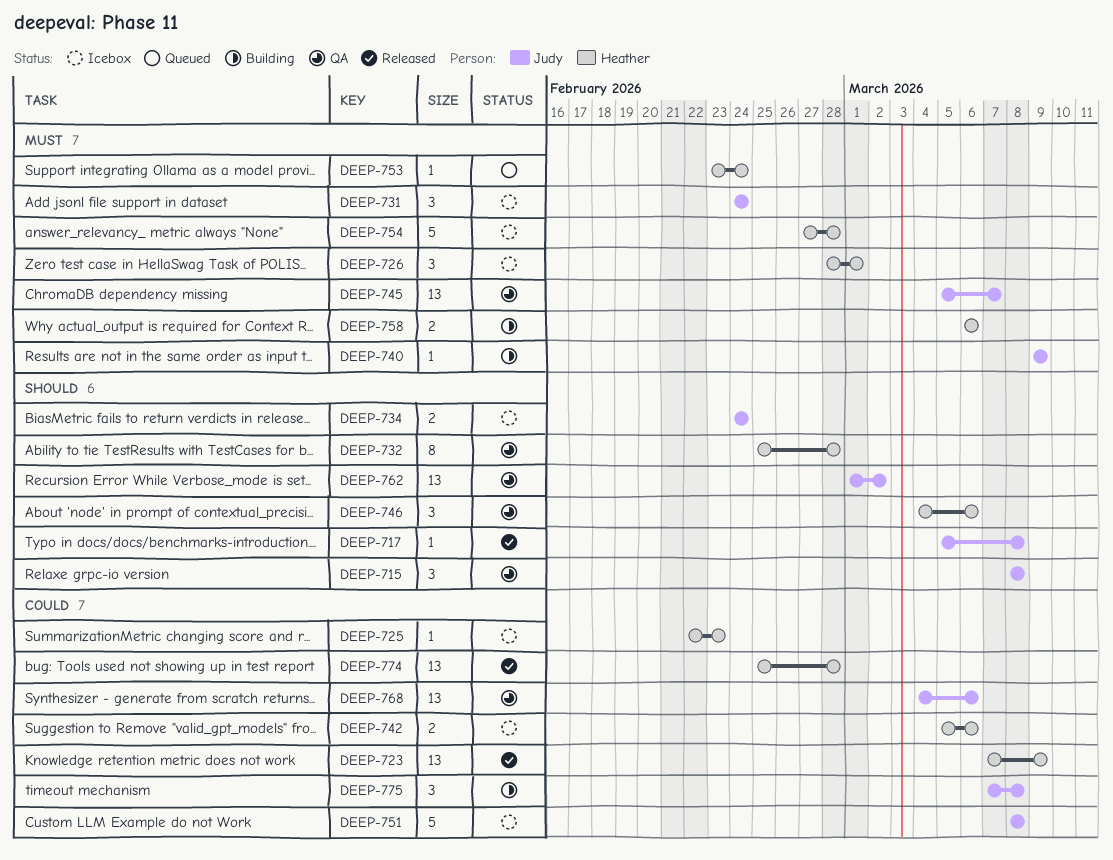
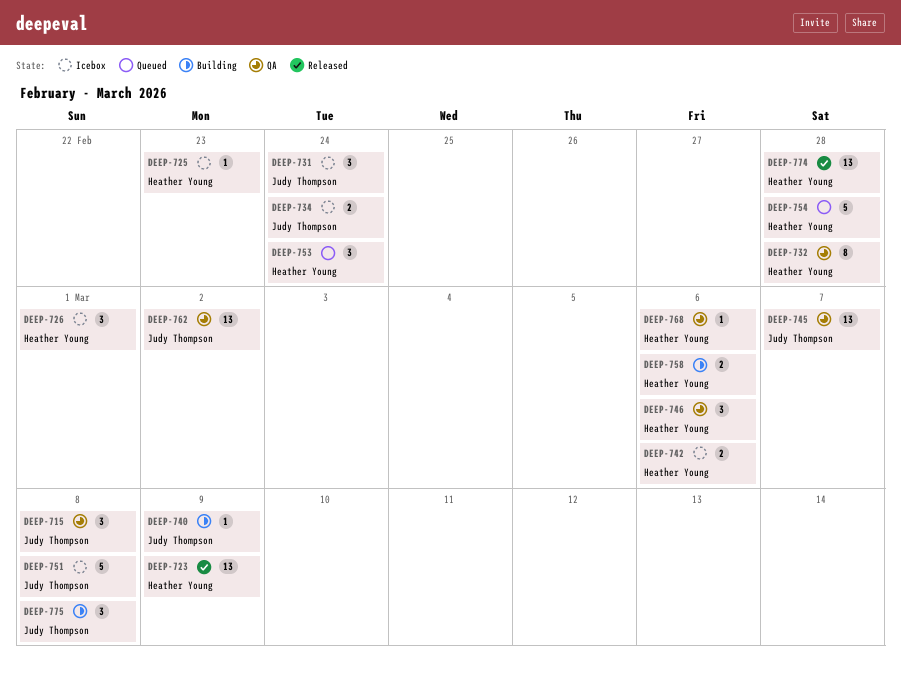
DEEP-717: present -> none
DEEP-753, estimate: 1 -> 3
DEEP-754, status: Icebox -> Queued
DEEP-768, owner: Judy Thompson -> Heather Young
DEEP-768, estimate: 13 -> 1

